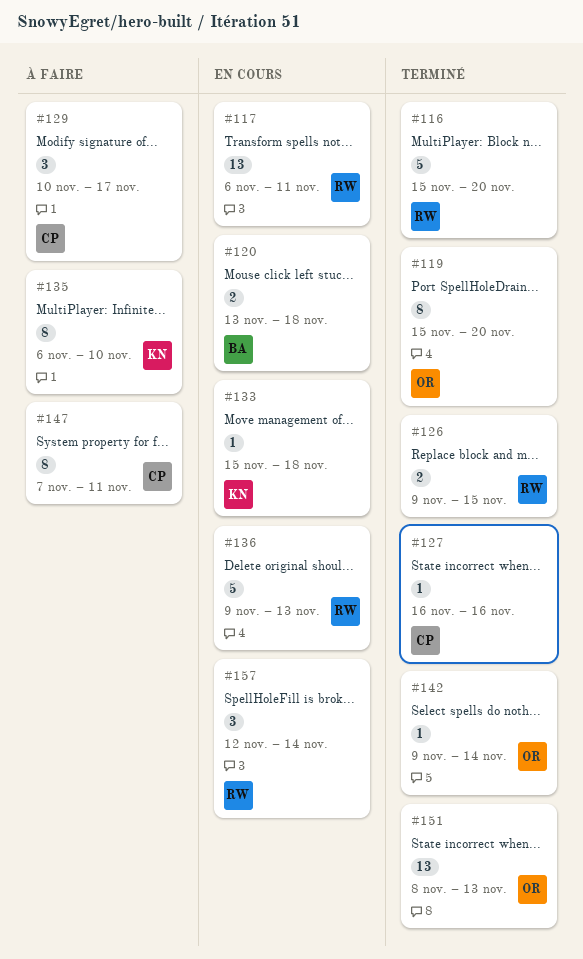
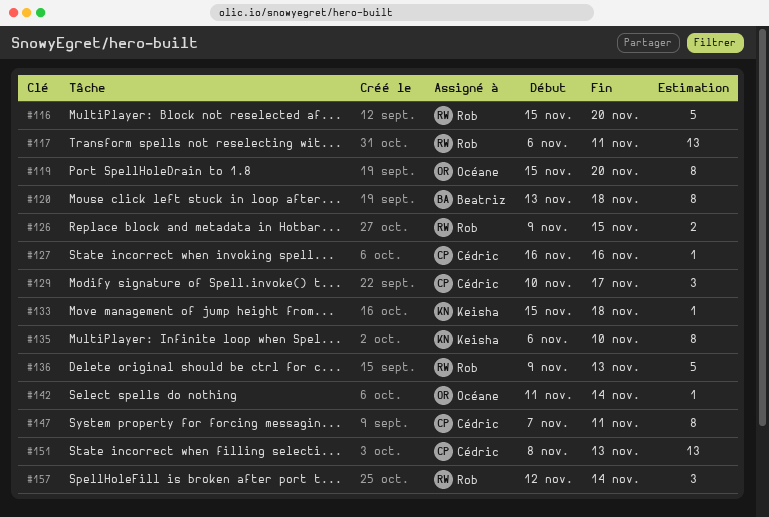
#120, estimate: 2 -> 8
#142, start: Nov 9 -> Nov 11
#151, owner: Océane -> Cédric

